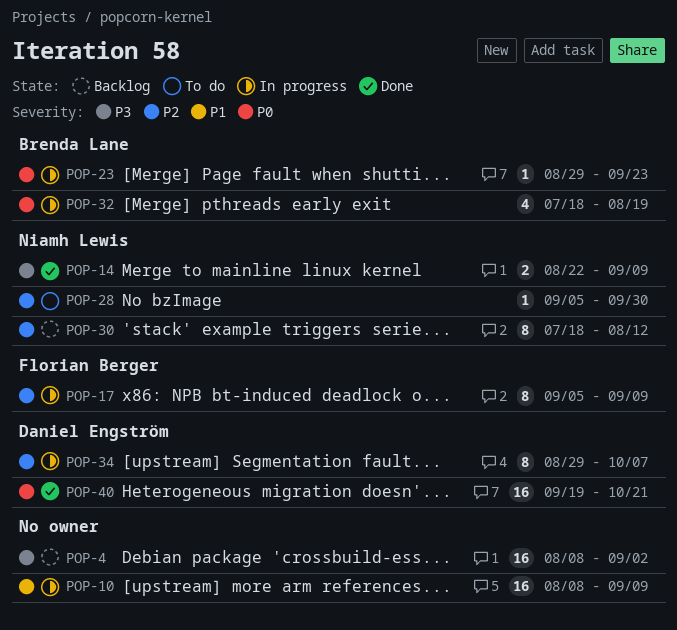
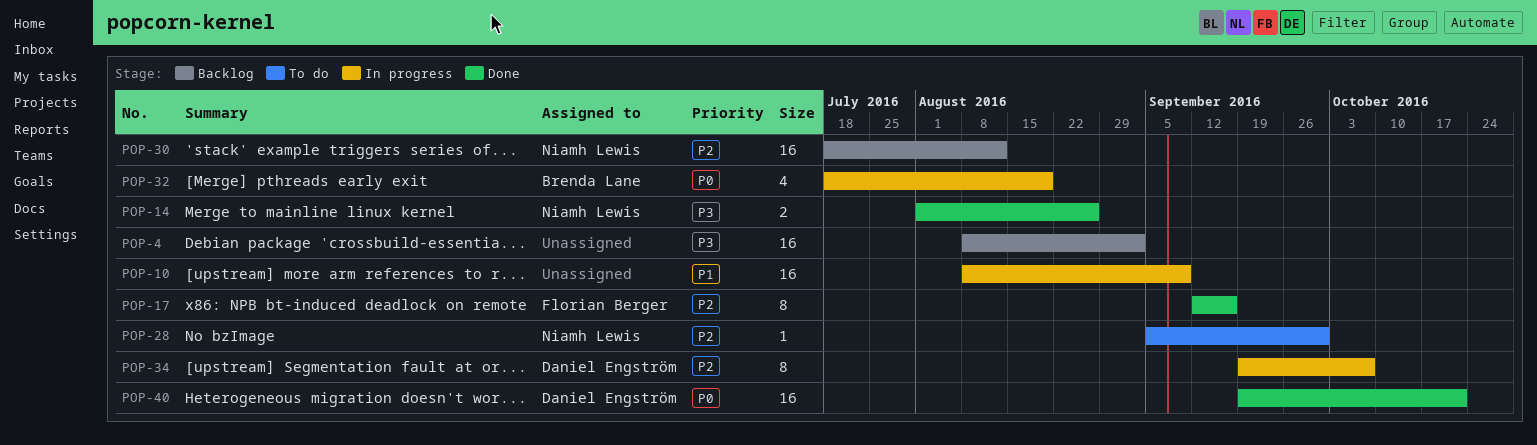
POP-14, start: Aug 22 -> Aug 1
POP-14, due: Sep 9 -> Aug 26
POP-17, status: In progress -> Done
POP-17, start: Sep 5 -> Sep 12
POP-17, due: Sep 9 -> Sep 16
POP-23: present -> none
POP-30, estimate: 8 -> 16
POP-34, start: Aug 29 -> Sep 19

